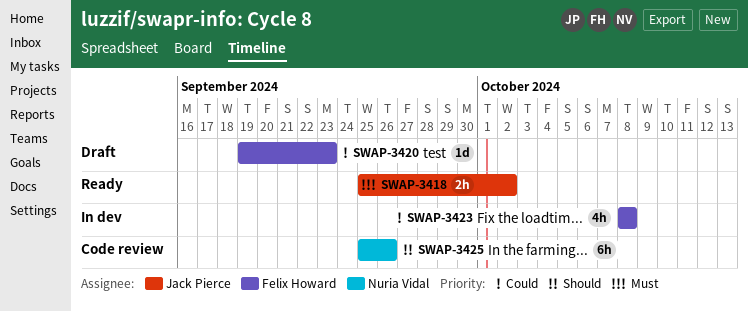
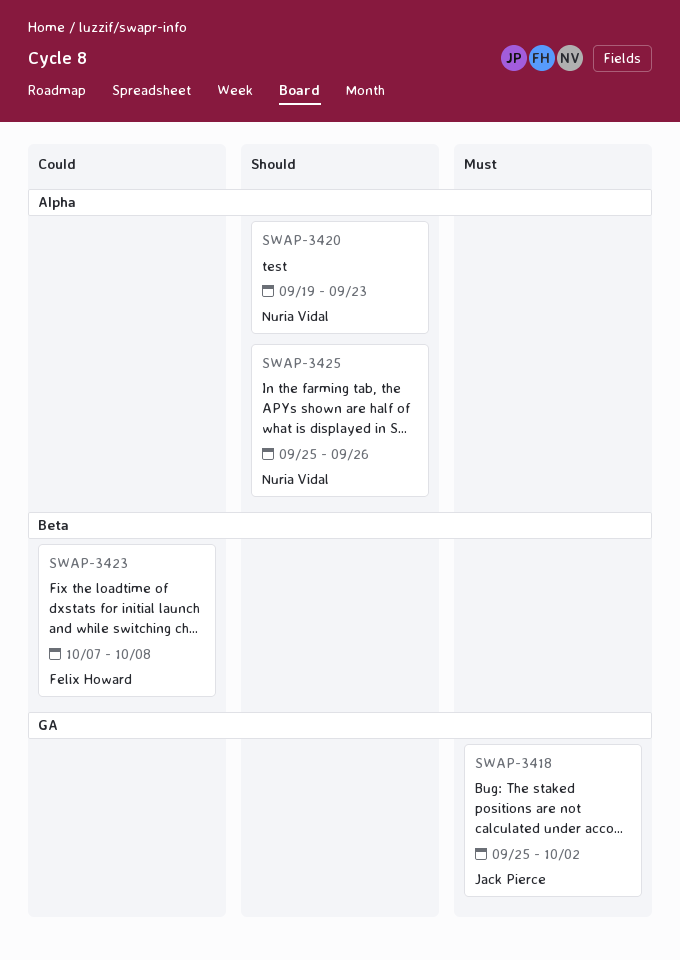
SWAP-3420, owner: Felix Howard -> Nuria Vidal
SWAP-3420, priority: Could -> Should
SWAP-3423, start: Oct 8 -> Oct 7

